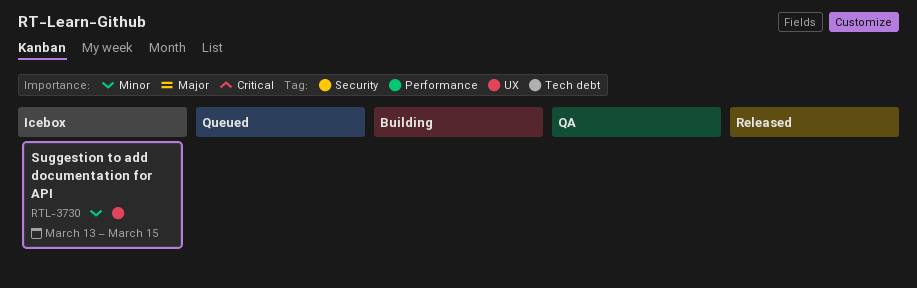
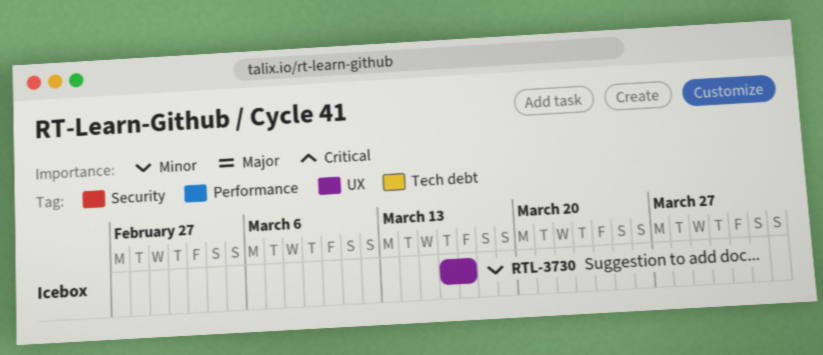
RTL-3730, start: Mar 13 -> Mar 16
RTL-3730, due: Mar 15 -> Mar 17

